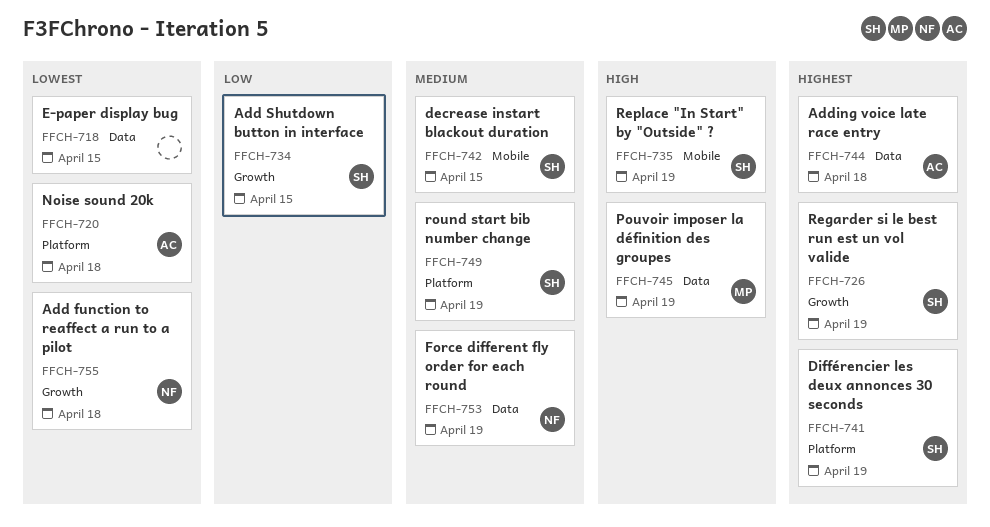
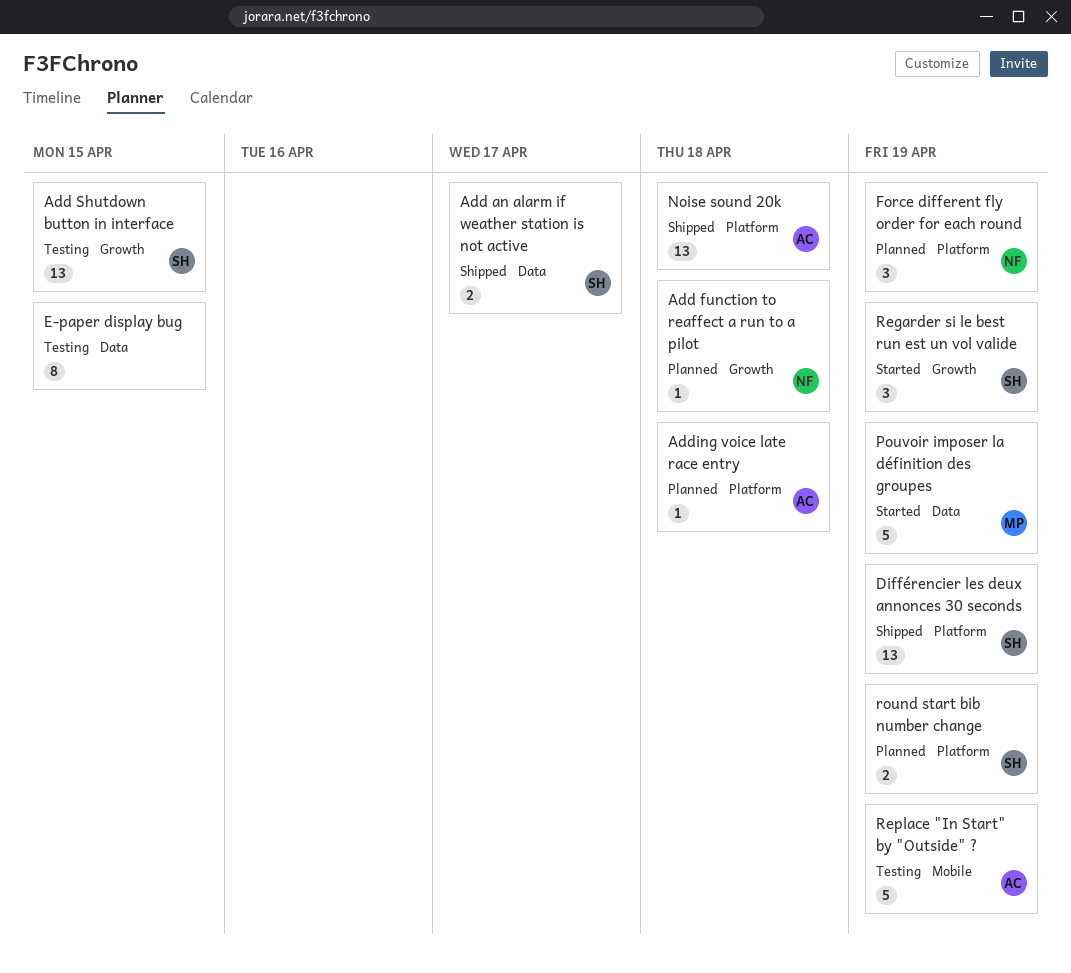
Add an alarm if weather station is not active: none -> present
Adding voice late race entry, label: Data -> Platform
decrease instart blackout duration: present -> none
Force different fly order for each round, label: Data -> Platform
Replace "In Start" by "Outside" ?, owner: SH -> AC

